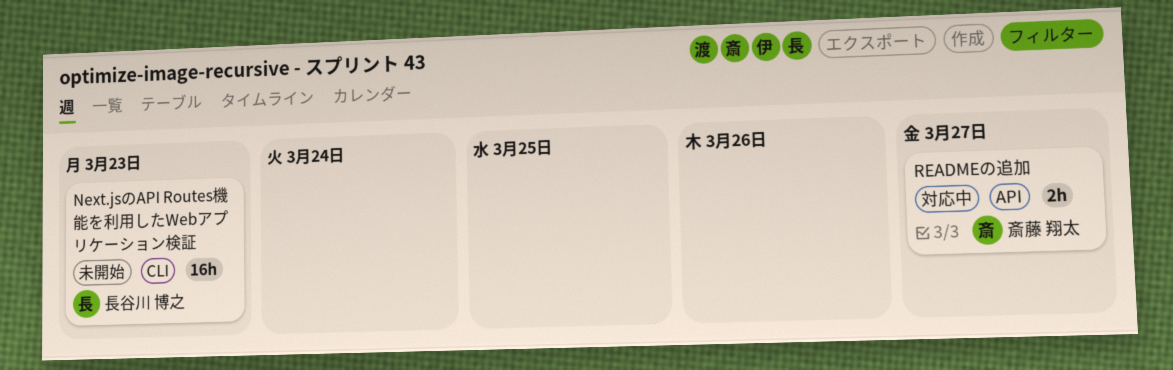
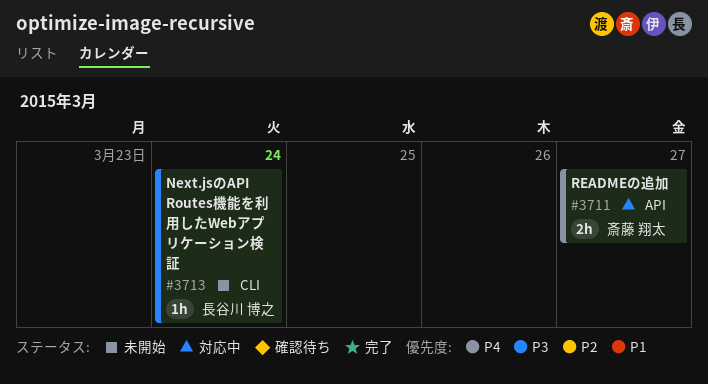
Next.jsのAPI Routes機能を利用したWebアプリケーション検証, estimate: 16h -> 1h
Next.jsのAPI Routes機能を利用したWebアプリケーション検証, due: Mar 23 -> Mar 24

